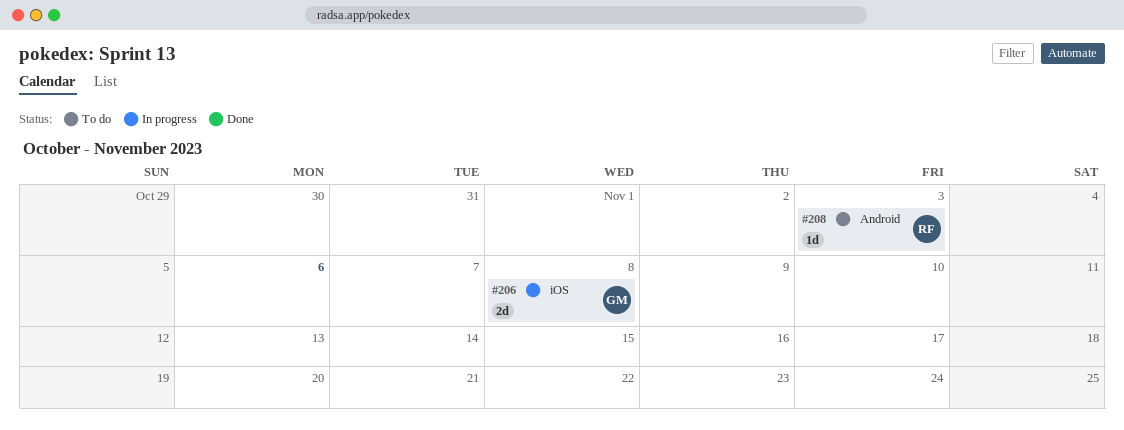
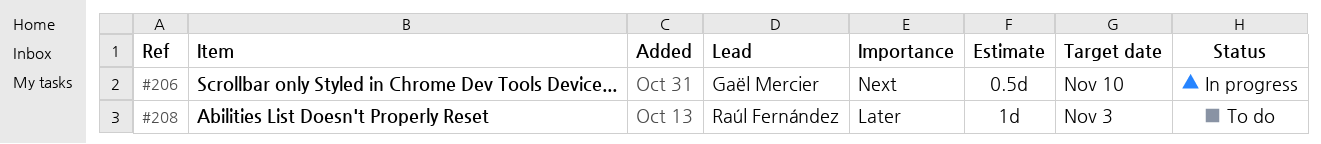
#206, estimate: 2d -> 0.5d
#206, due: Nov 8 -> Nov 10

